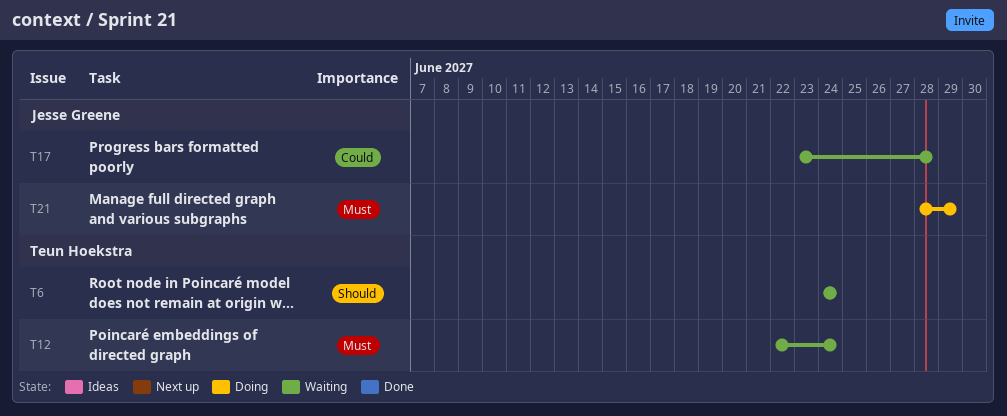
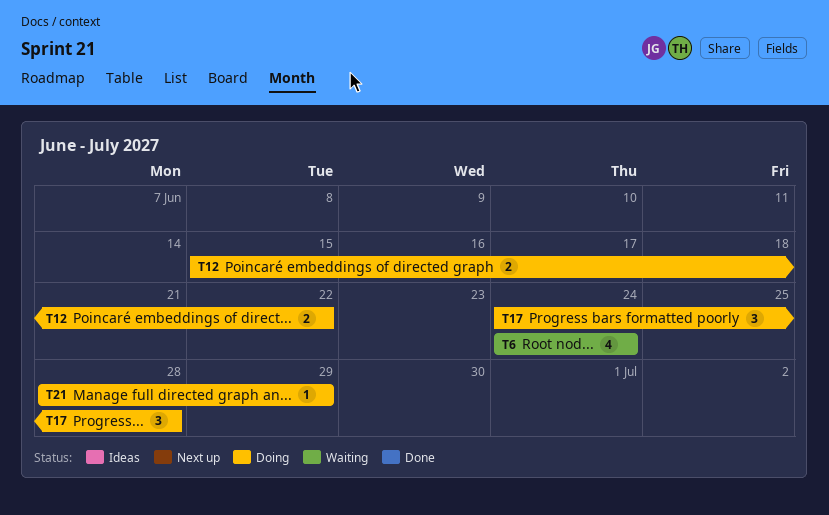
T12, status: Waiting -> Doing
T12, start: Jun 22 -> Jun 15
T12, due: Jun 24 -> Jun 22
T17, status: Waiting -> Doing
T17, start: Jun 23 -> Jun 24

